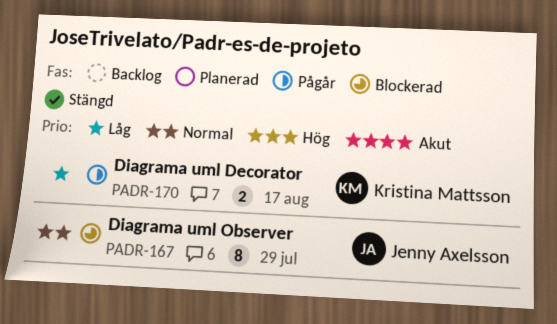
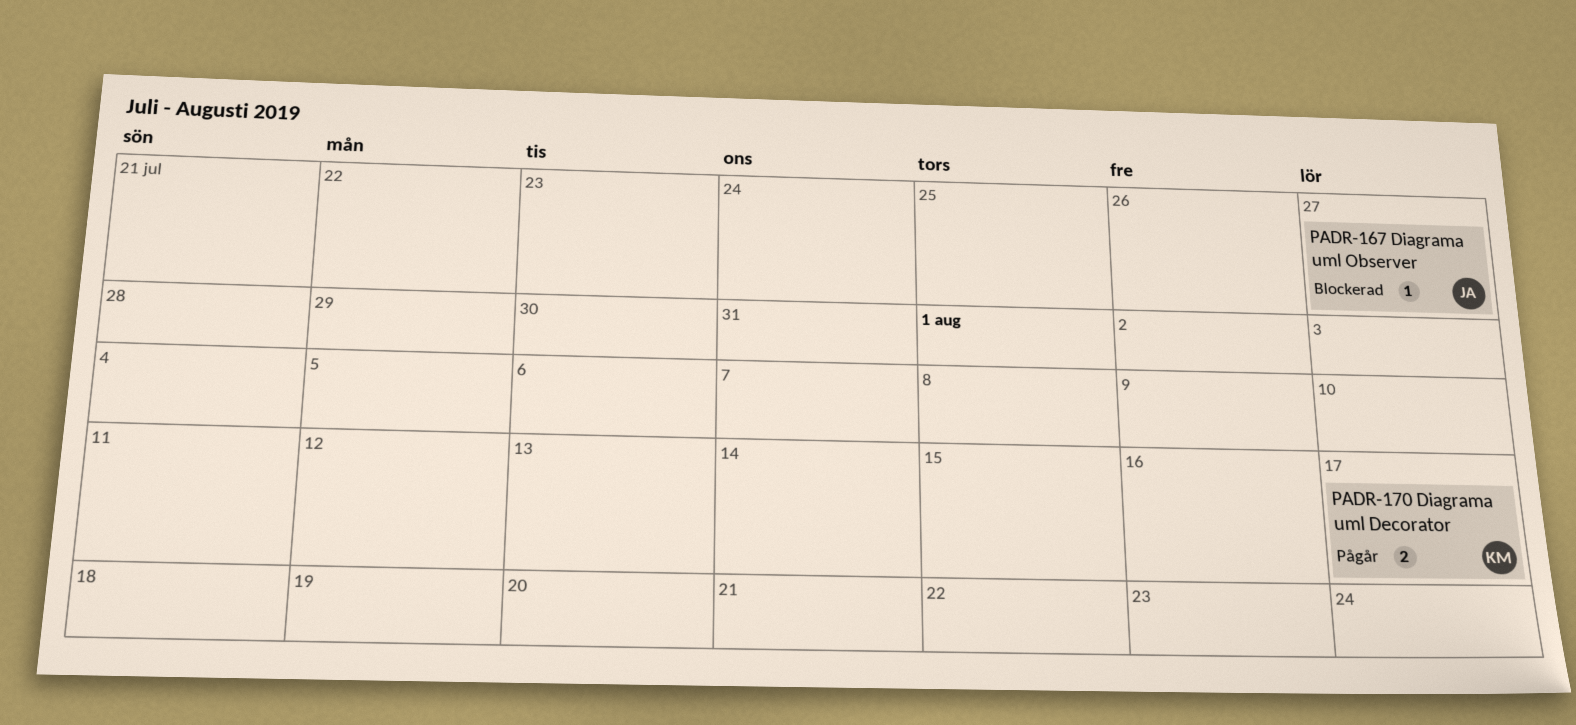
PADR-167, estimate: 8 -> 1
PADR-167, due: Jul 29 -> Jul 27

